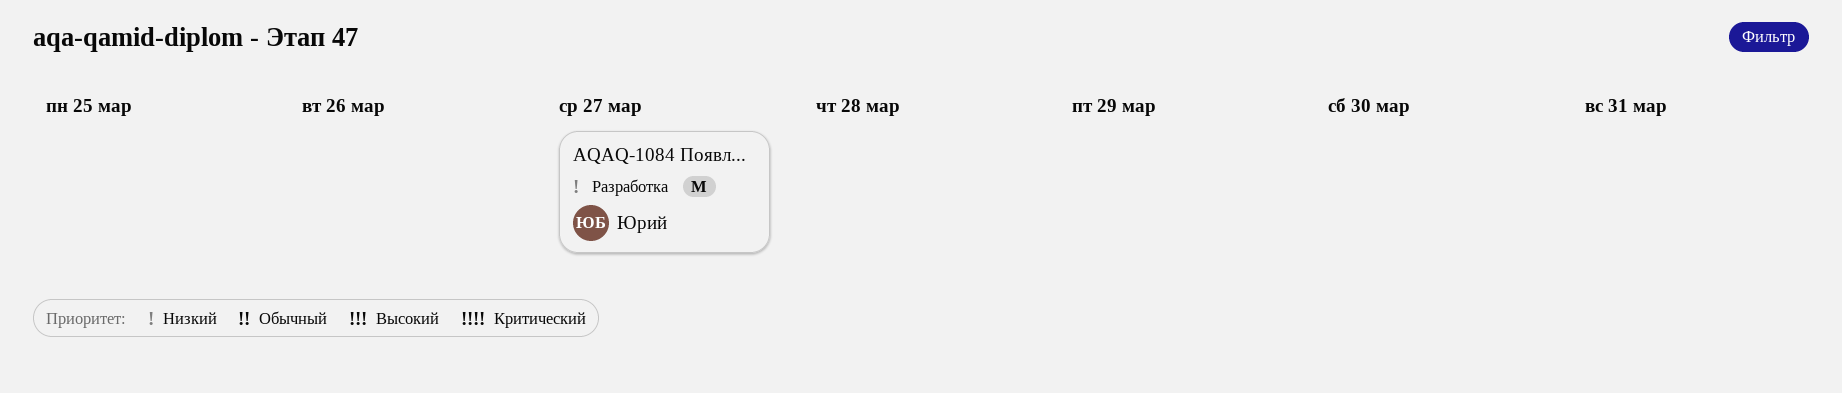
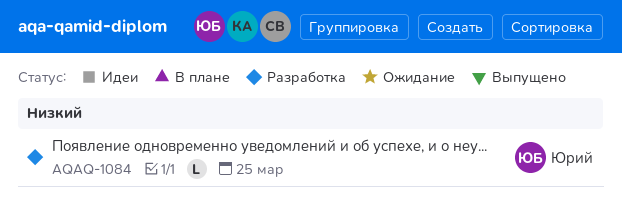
AQAQ-1084, estimate: M -> L
AQAQ-1084, due: Mar 27 -> Mar 25

